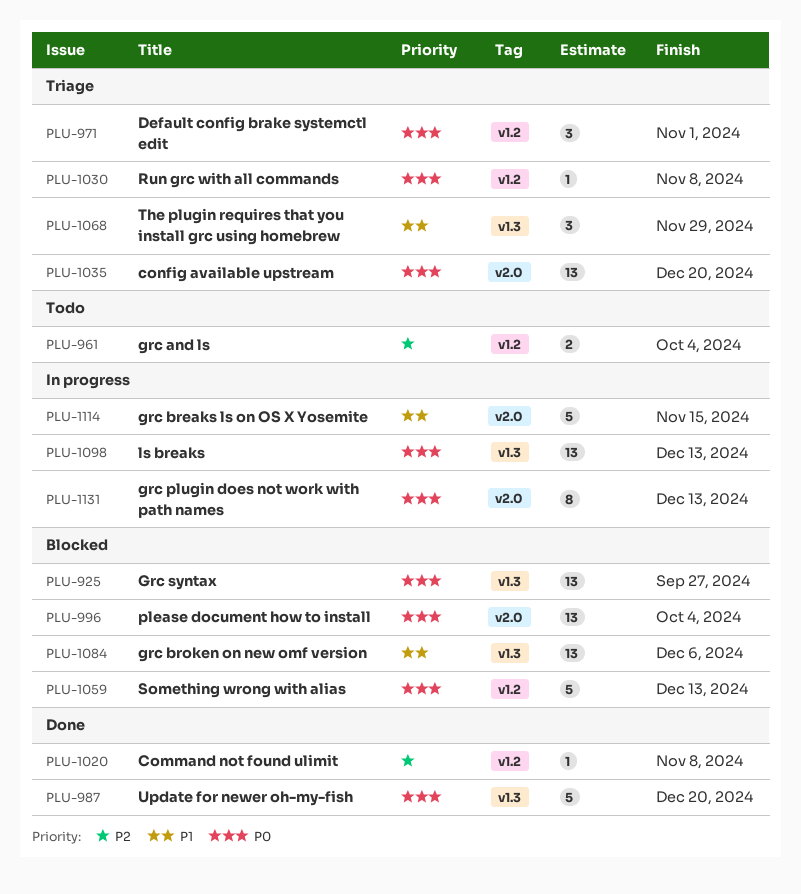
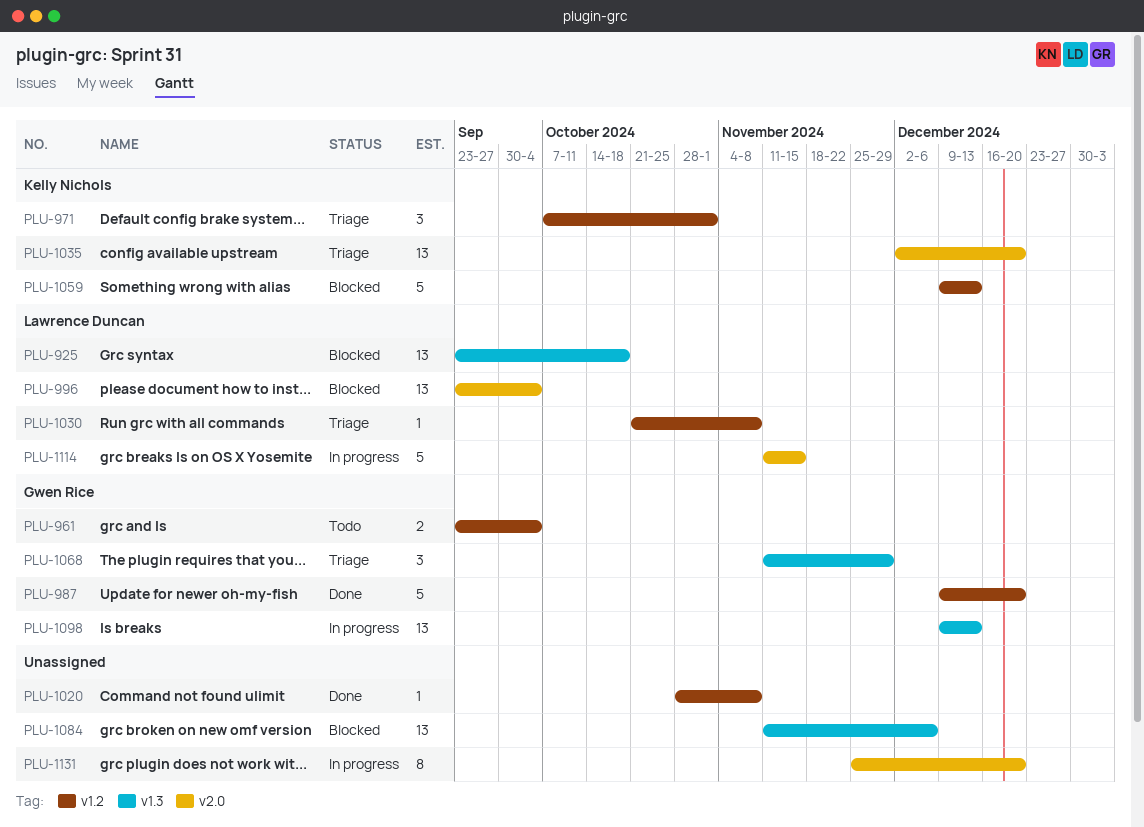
PLU-925, due: Sep 27 -> Oct 18
PLU-987, label: v1.3 -> v1.2
PLU-1131, due: Dec 13 -> Dec 20

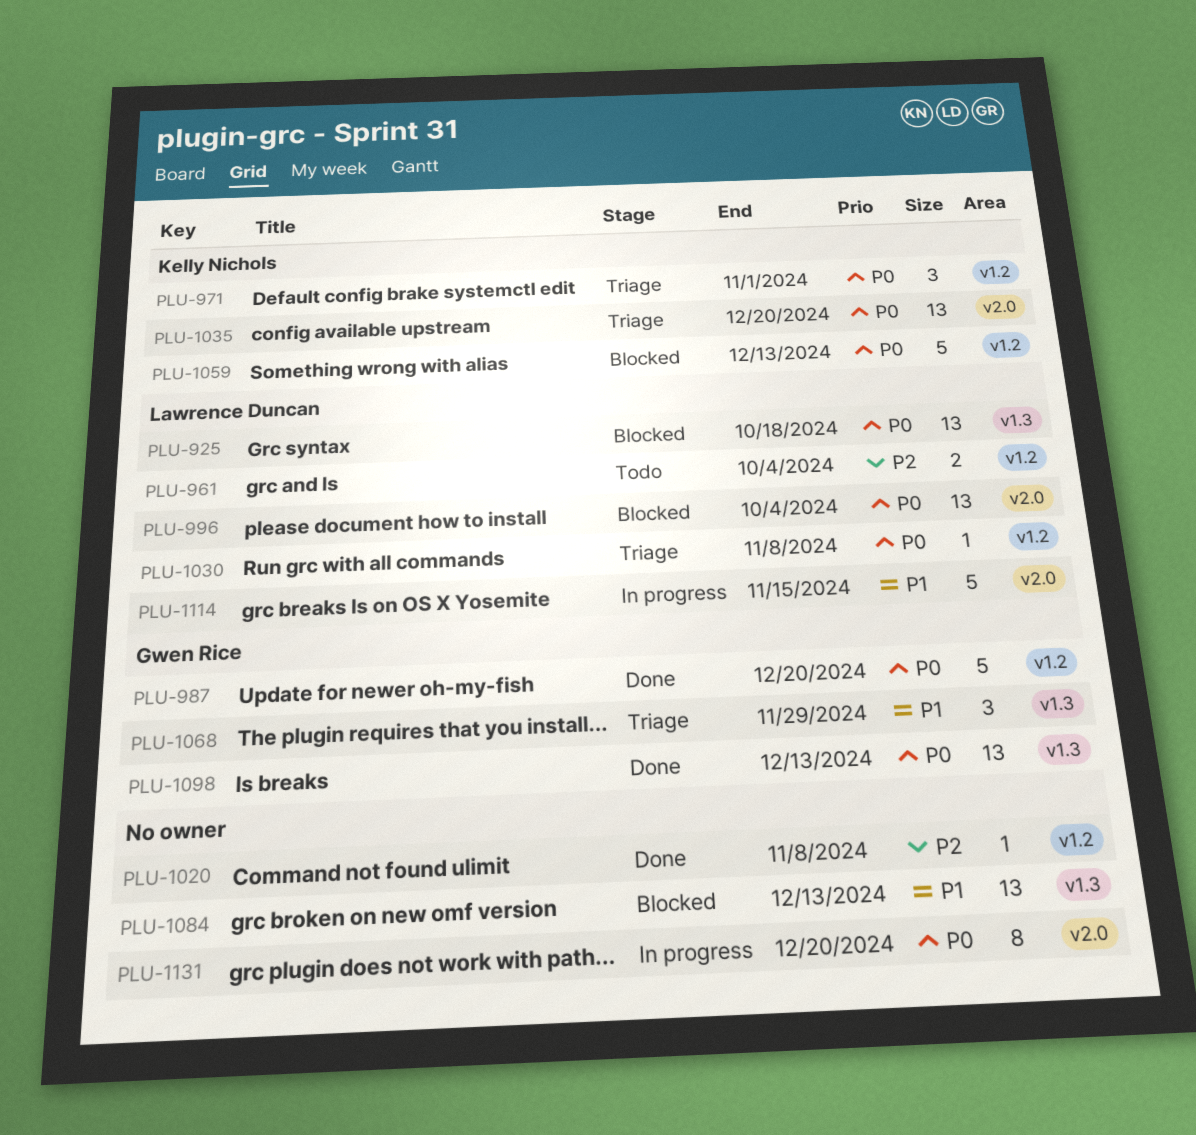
PLU-961, owner: Gwen Rice -> Lawrence Duncan
PLU-1084, due: Dec 6 -> Dec 13
PLU-1098, status: In progress -> Done

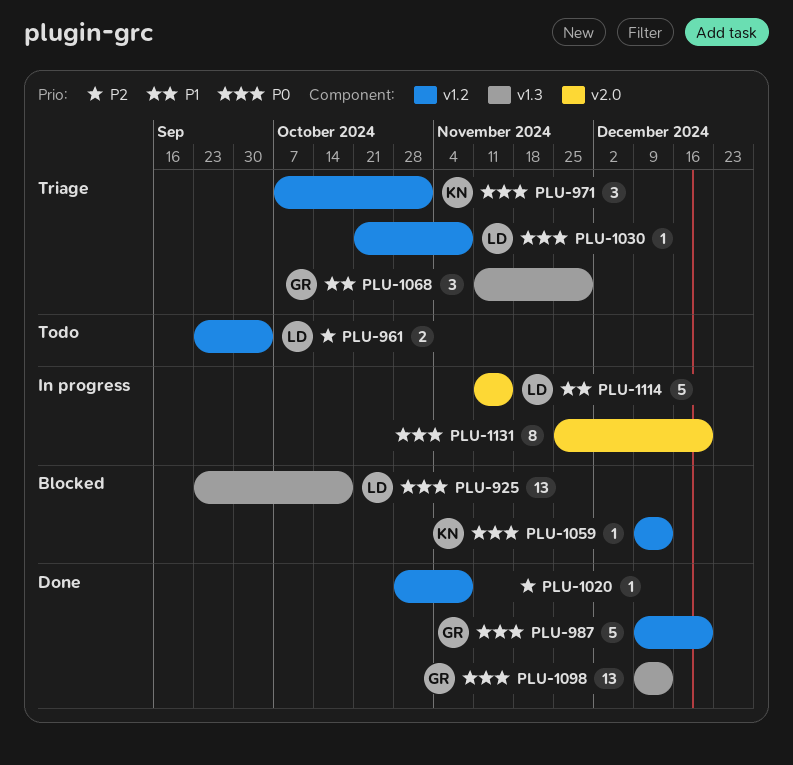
PLU-996: present -> none
PLU-1035: present -> none
PLU-1059, estimate: 5 -> 1
PLU-1084: present -> none

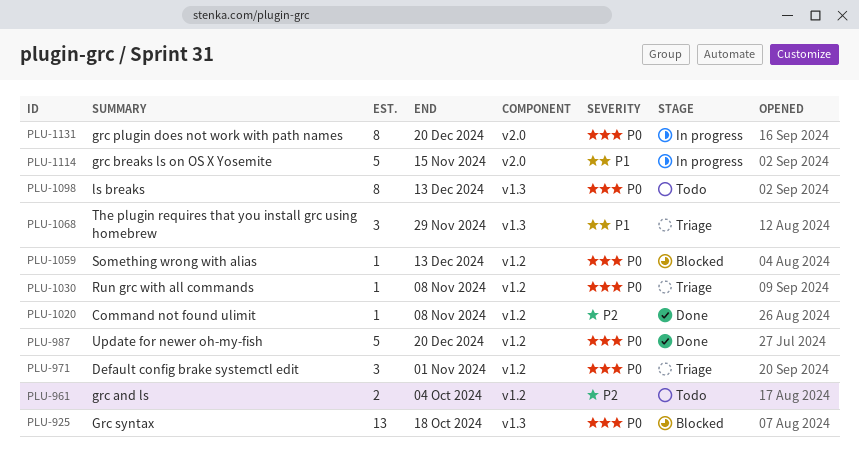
PLU-1098, status: Done -> Todo
PLU-1098, estimate: 13 -> 8

